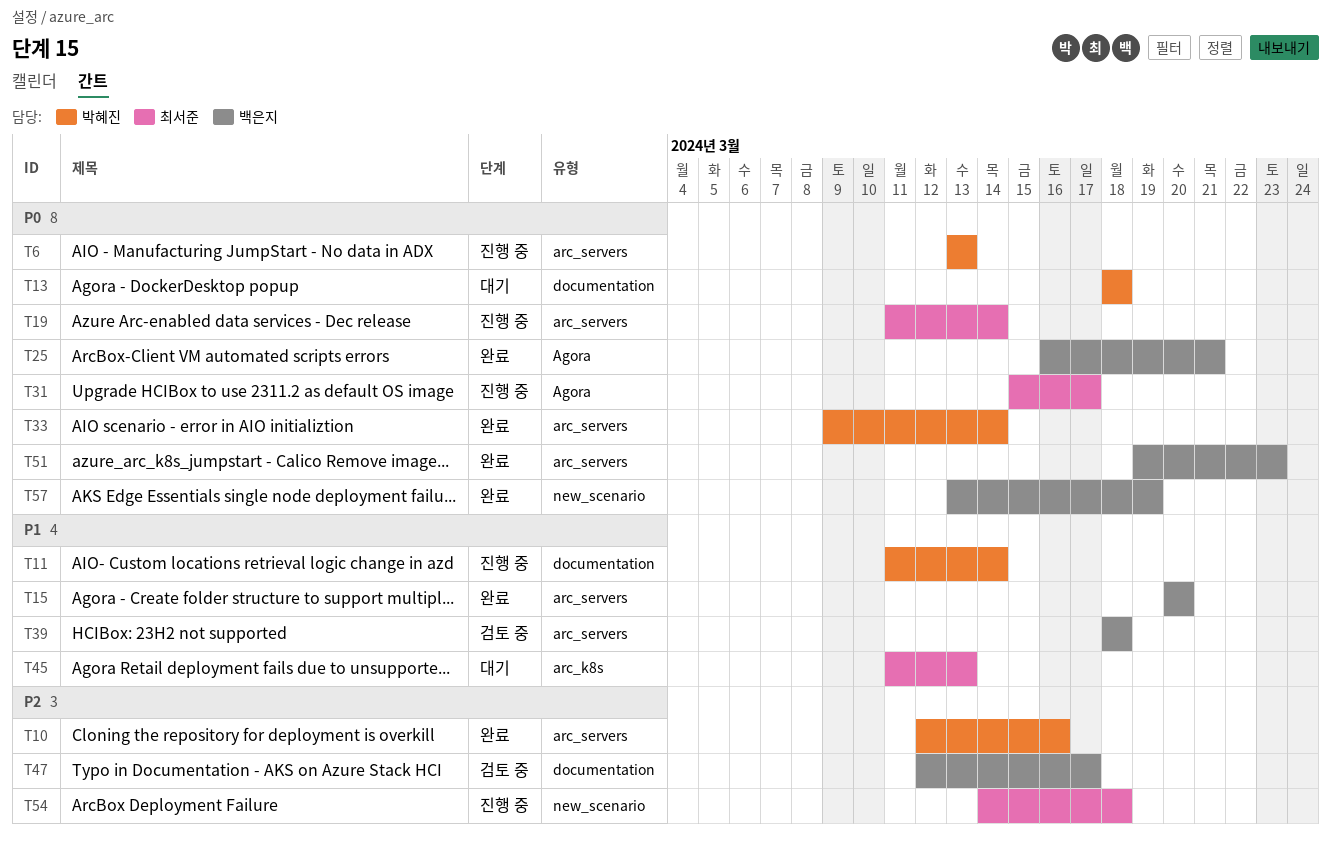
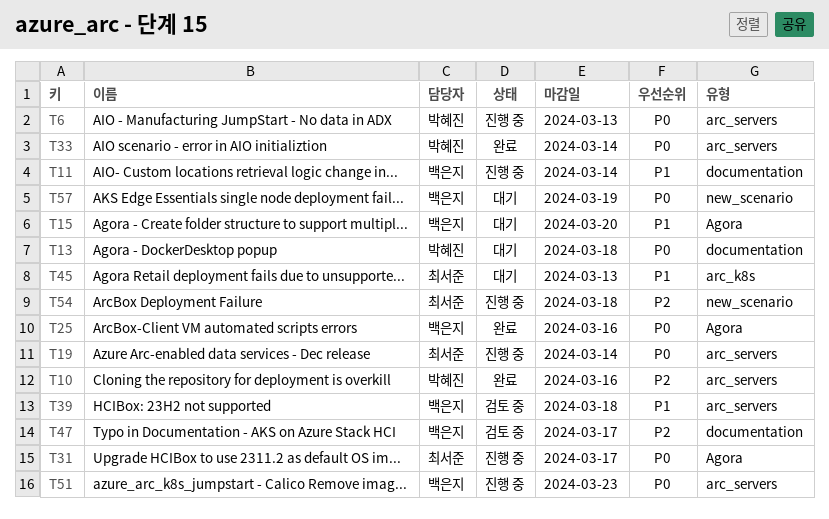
T11, owner: 박혜진 -> 백은지
T15, status: 완료 -> 대기
T15, label: arc_servers -> Agora
T25, due: Mar 21 -> Mar 16
T51, status: 완료 -> 진행 중
T57, status: 완료 -> 대기

